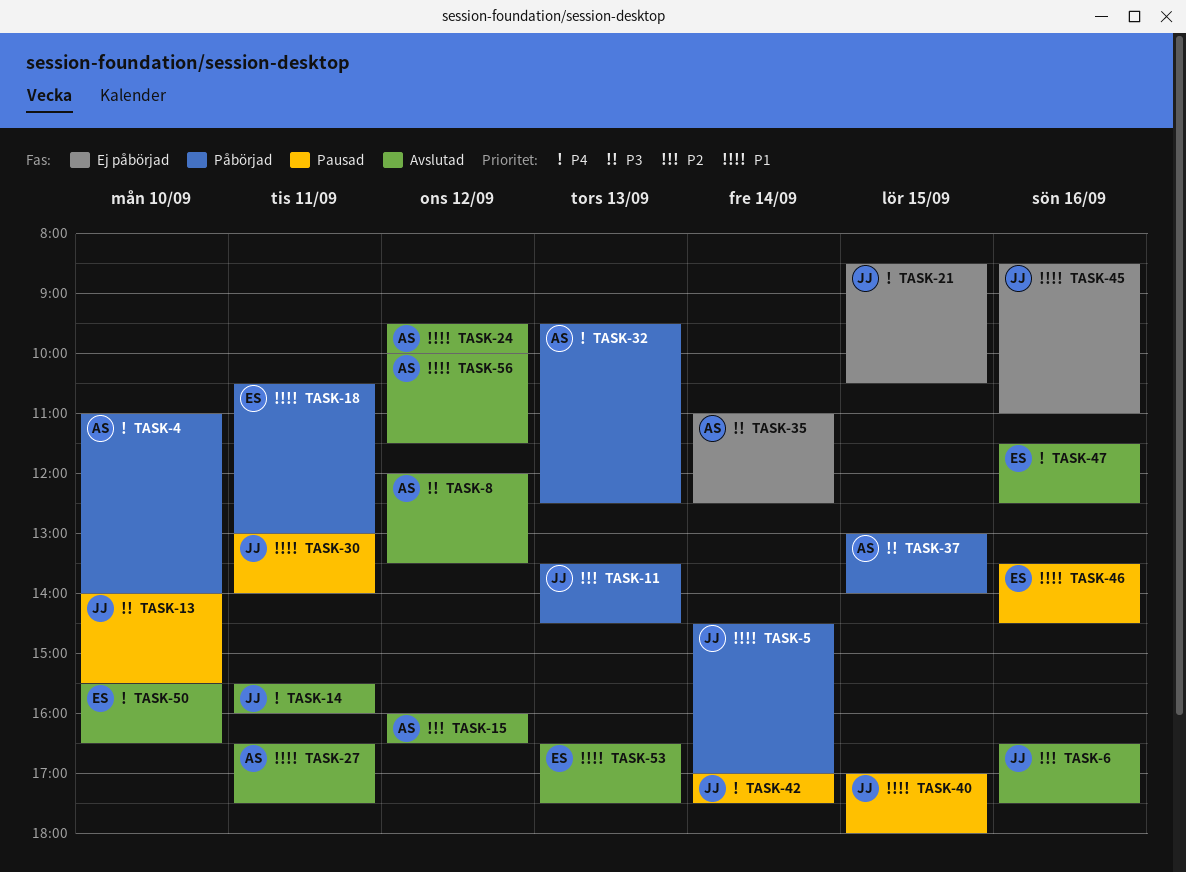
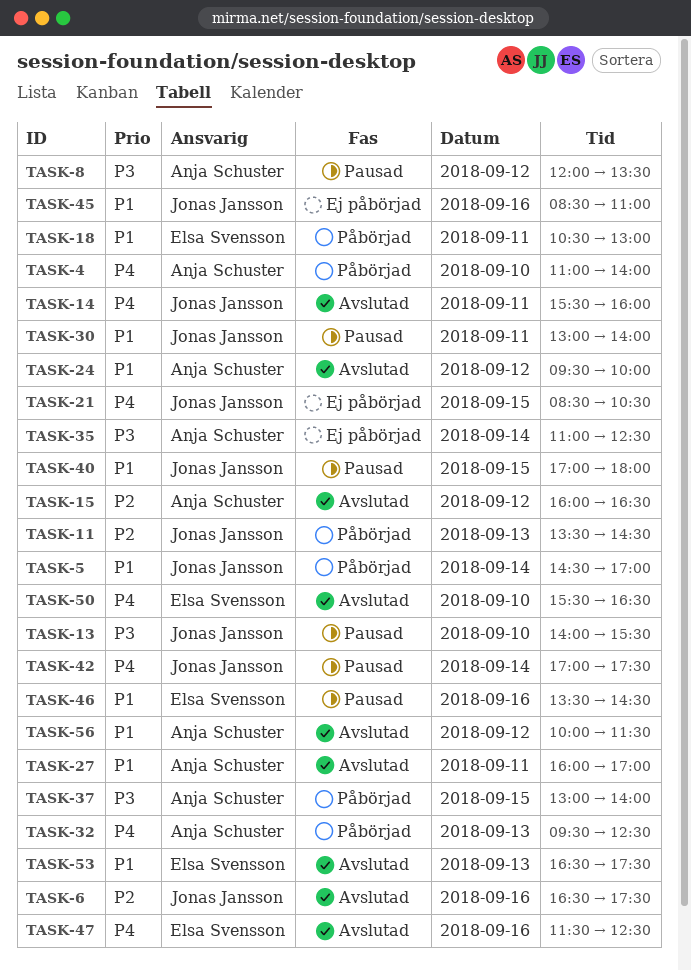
TASK-8, status: Avslutad -> Pausad
TASK-27, begins: 16:30 -> 16:00
TASK-27, ends: 17:30 -> 17:00

